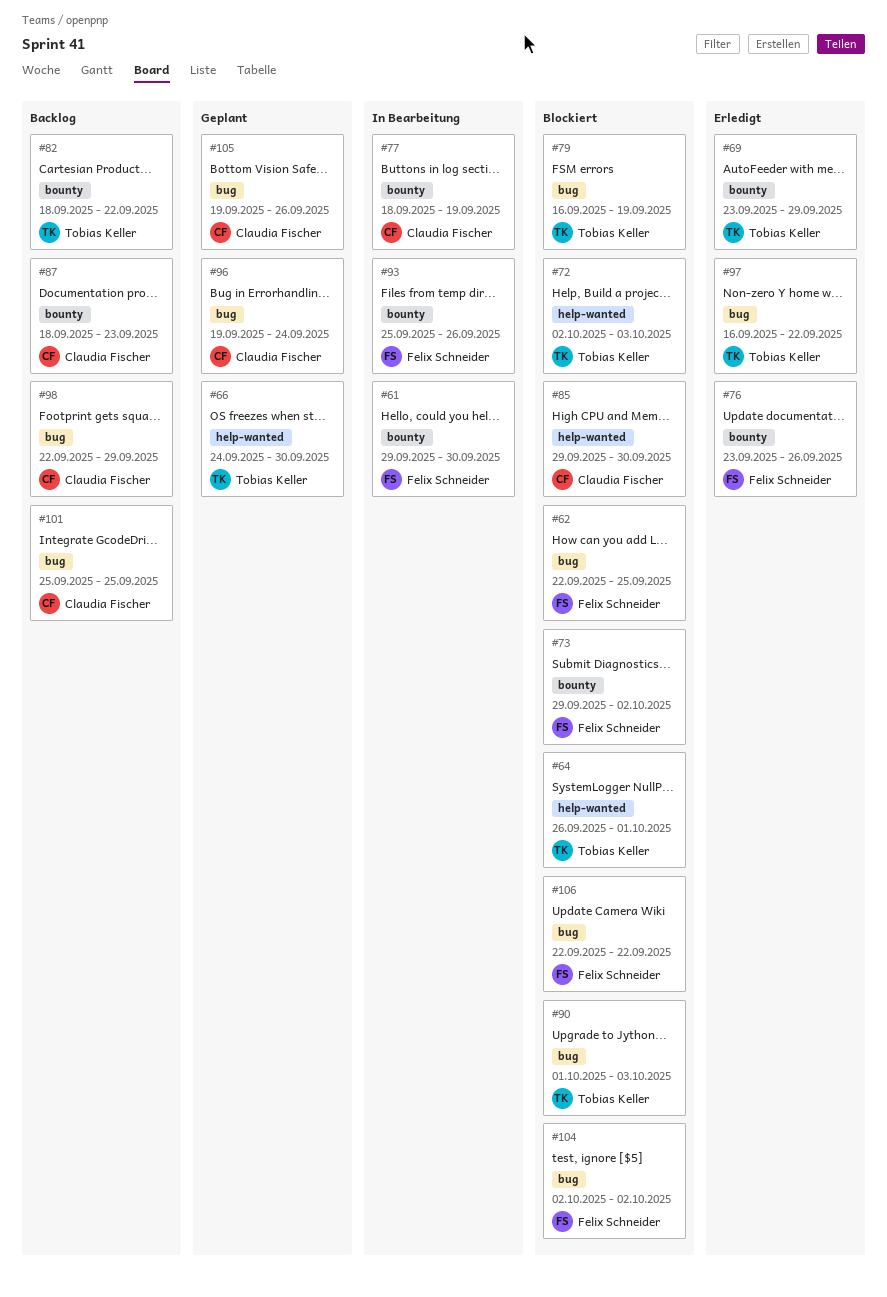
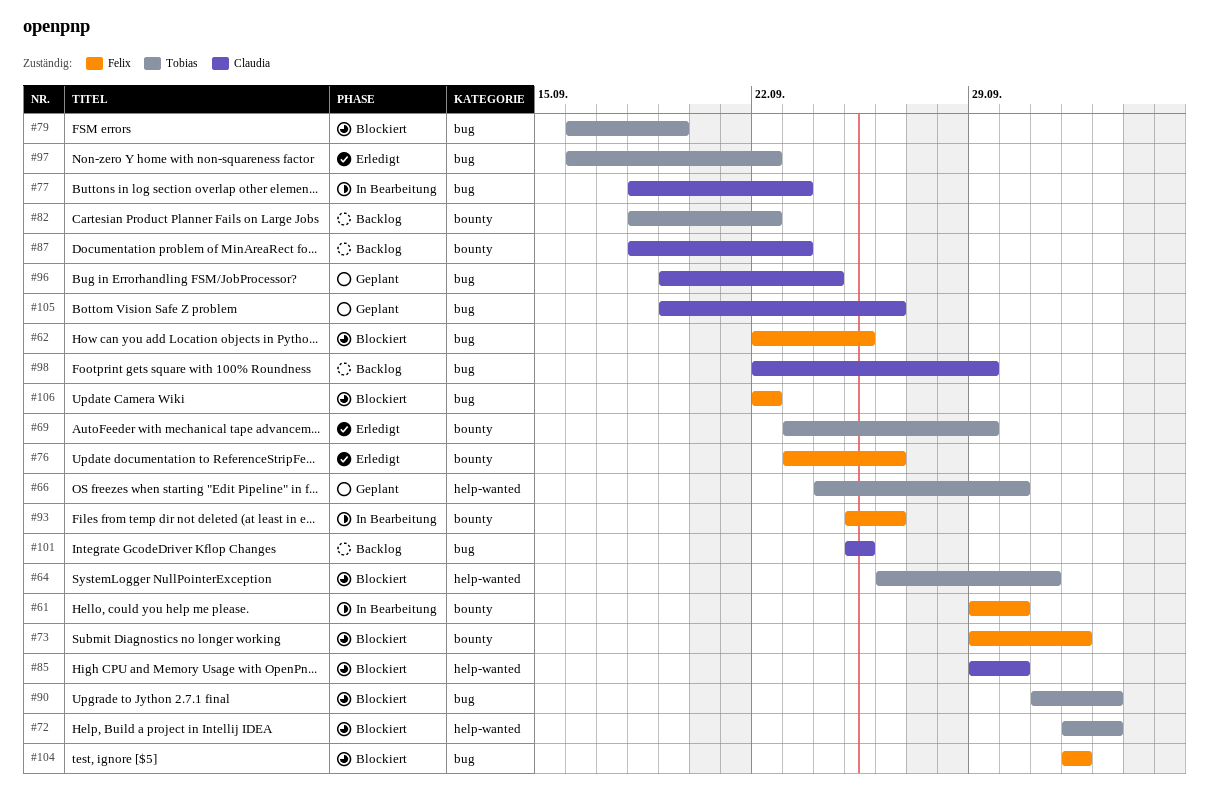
#77, label: bounty -> bug
#77, due: Sep 19 -> Sep 23

